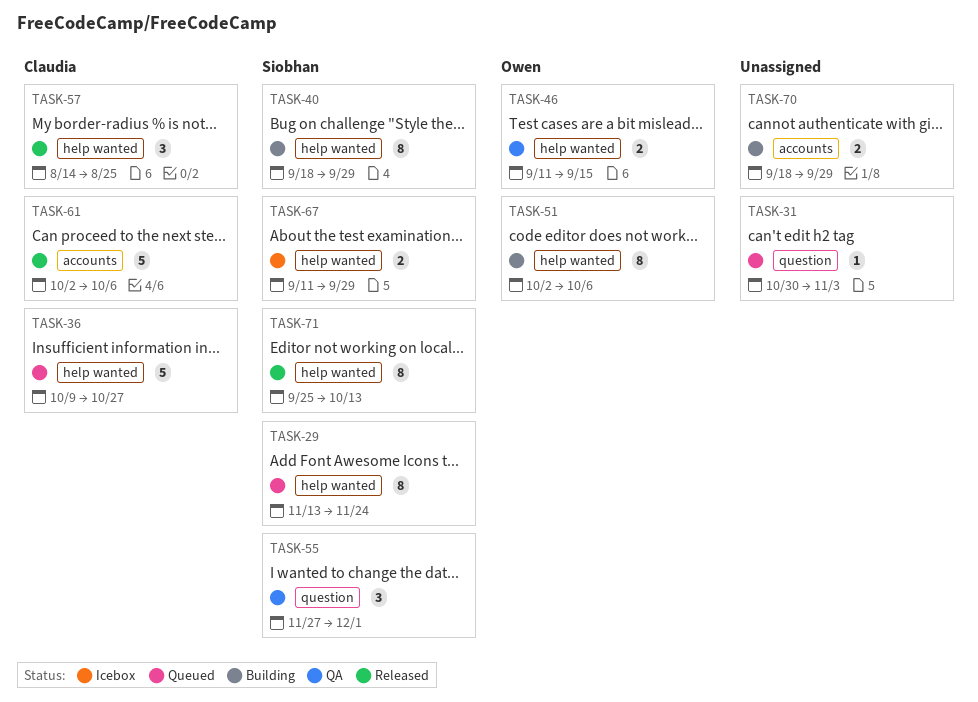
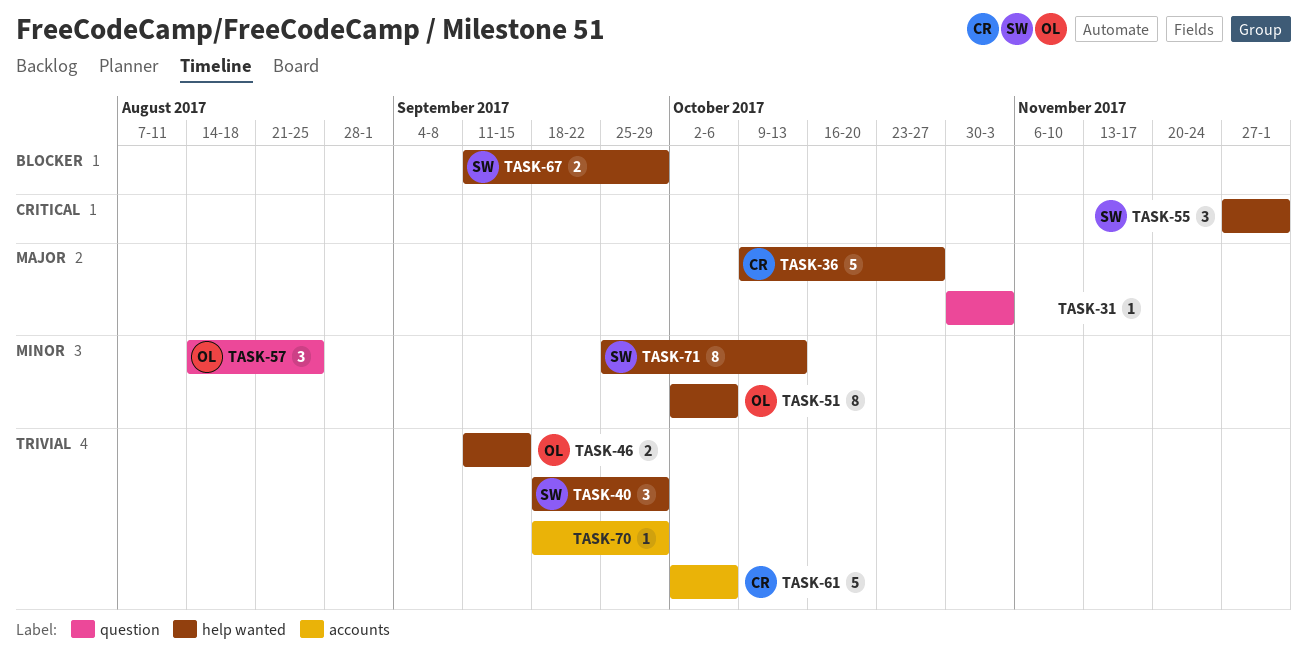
TASK-29: present -> none
TASK-40, estimate: 8 -> 3
TASK-55, label: question -> help wanted
TASK-57, owner: Claudia -> Owen
TASK-57, label: help wanted -> question
TASK-70, estimate: 2 -> 1

